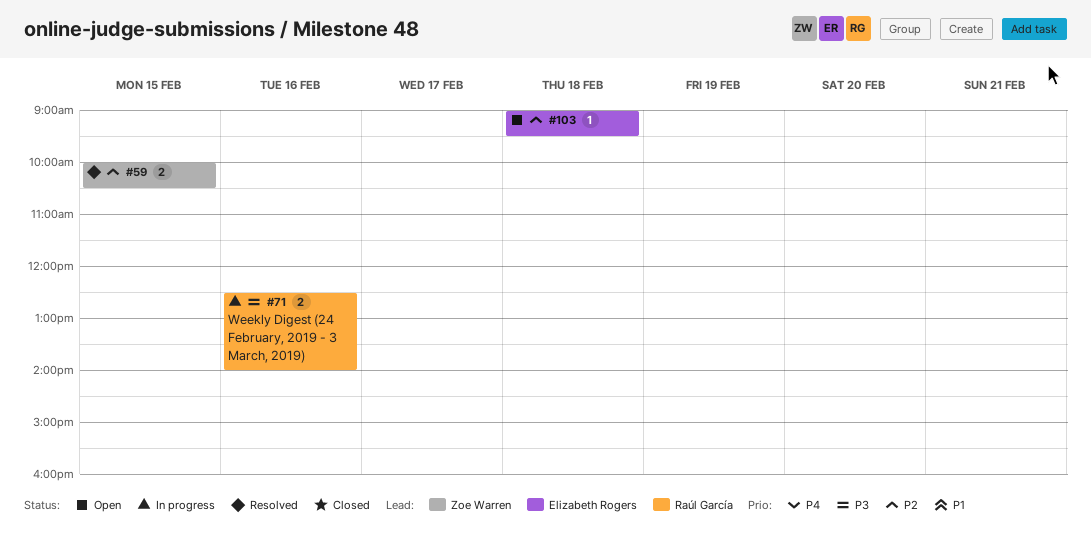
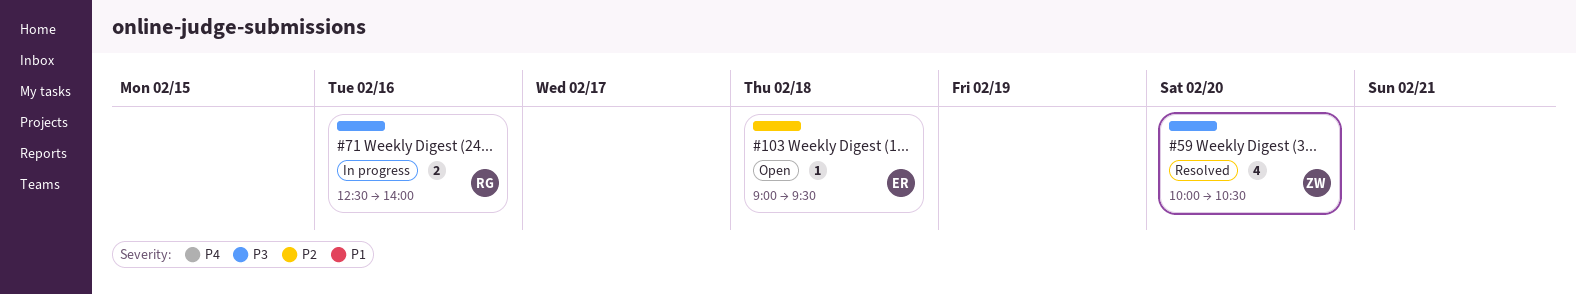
#59, priority: P2 -> P3
#59, estimate: 2 -> 4
#59, day: Feb 15 -> Feb 20

